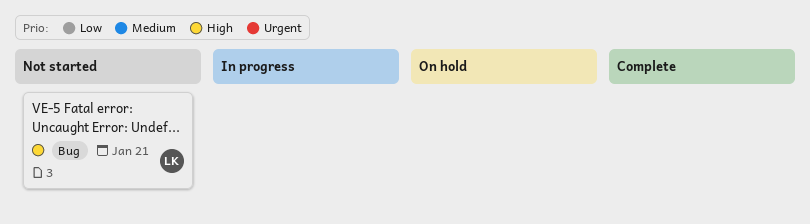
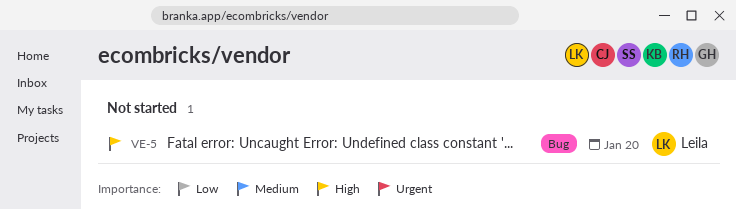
VE-5, due: Jan 21 -> Jan 20

